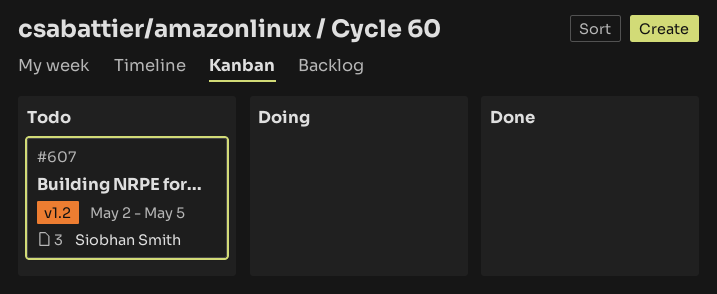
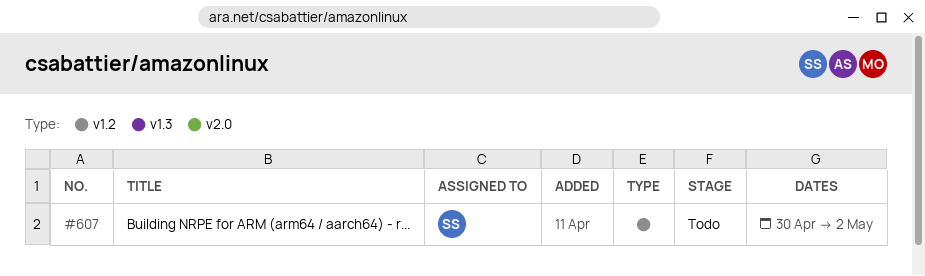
#607, start: May 2 -> Apr 30
#607, due: May 5 -> May 2

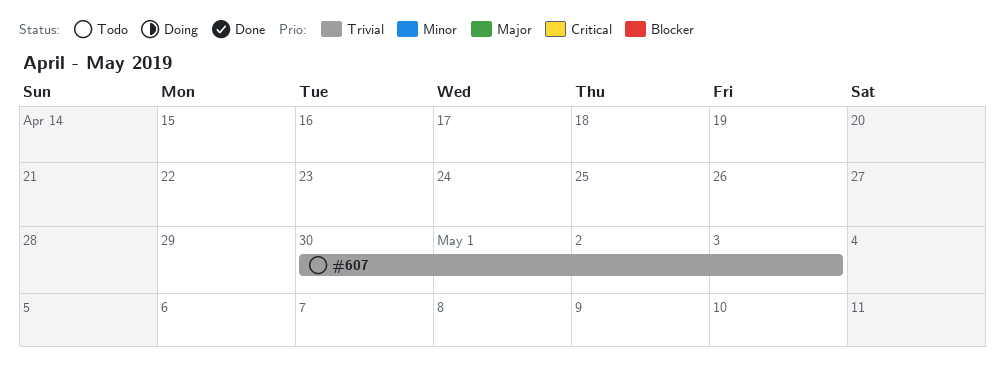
#607, due: May 2 -> May 3

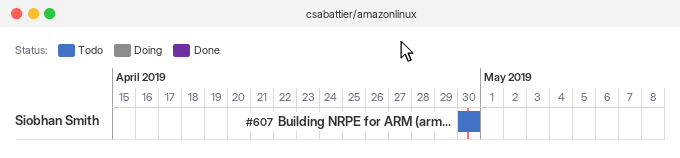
#607, due: May 3 -> Apr 30

